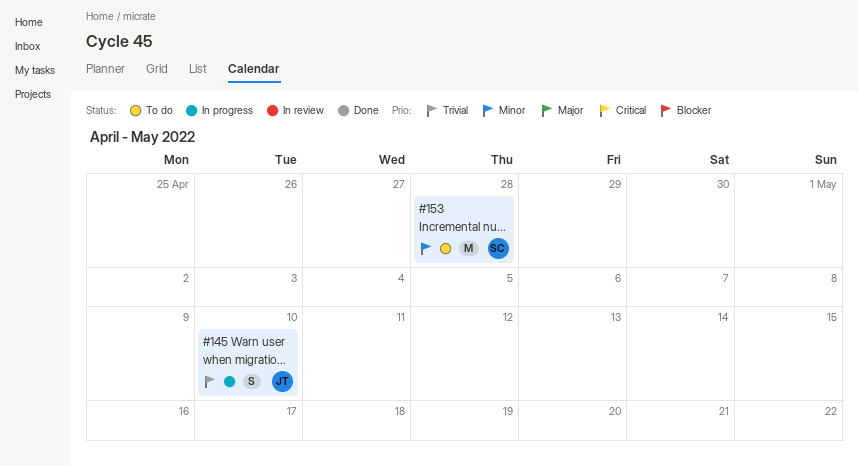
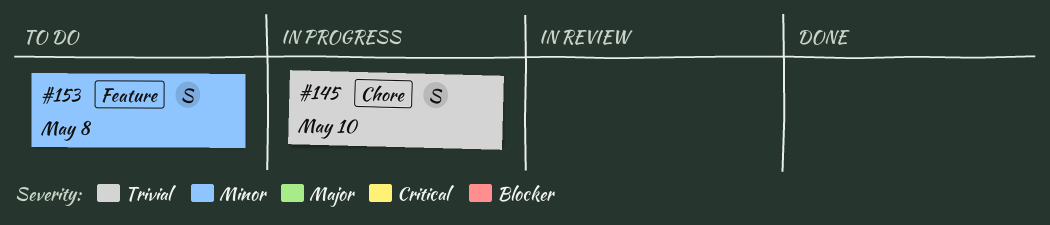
#153, estimate: M -> S
#153, due: Apr 28 -> May 8

